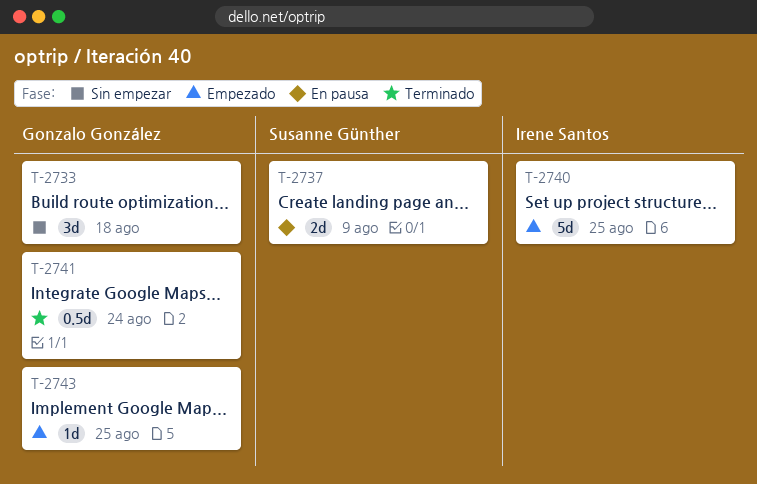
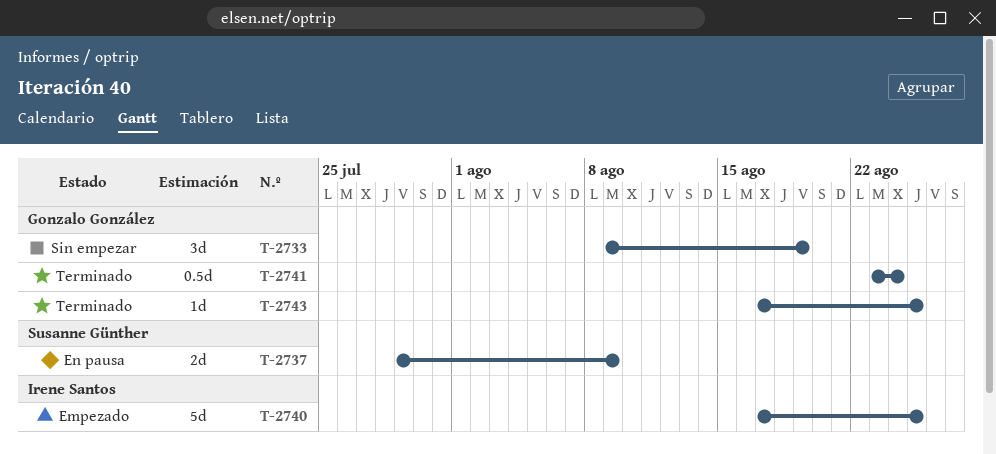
T-2733, due: Aug 18 -> Aug 19
T-2743, status: Empezado -> Terminado

